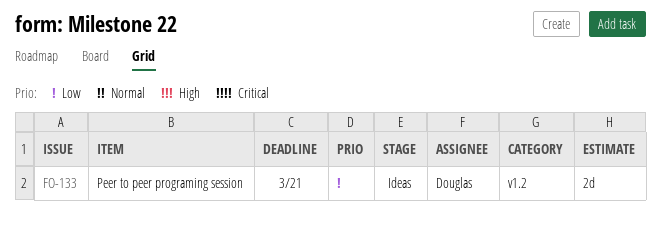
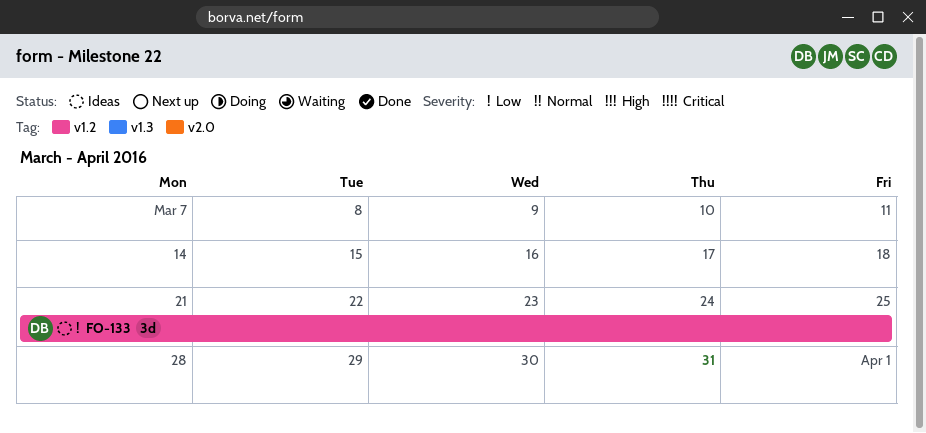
FO-133, estimate: 2d -> 3d
FO-133, due: Mar 21 -> Mar 25

